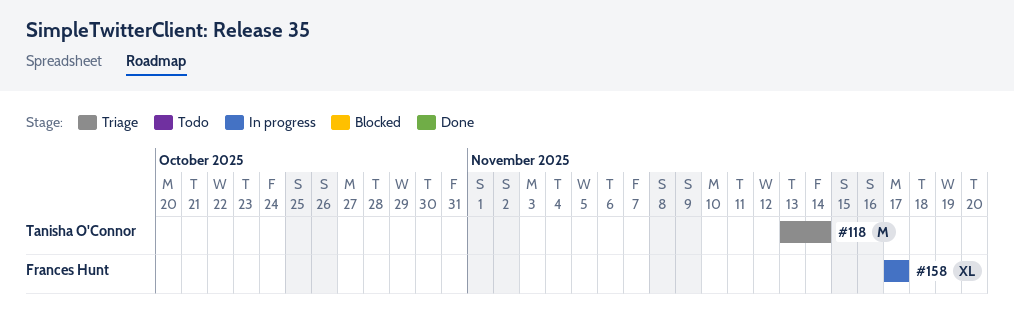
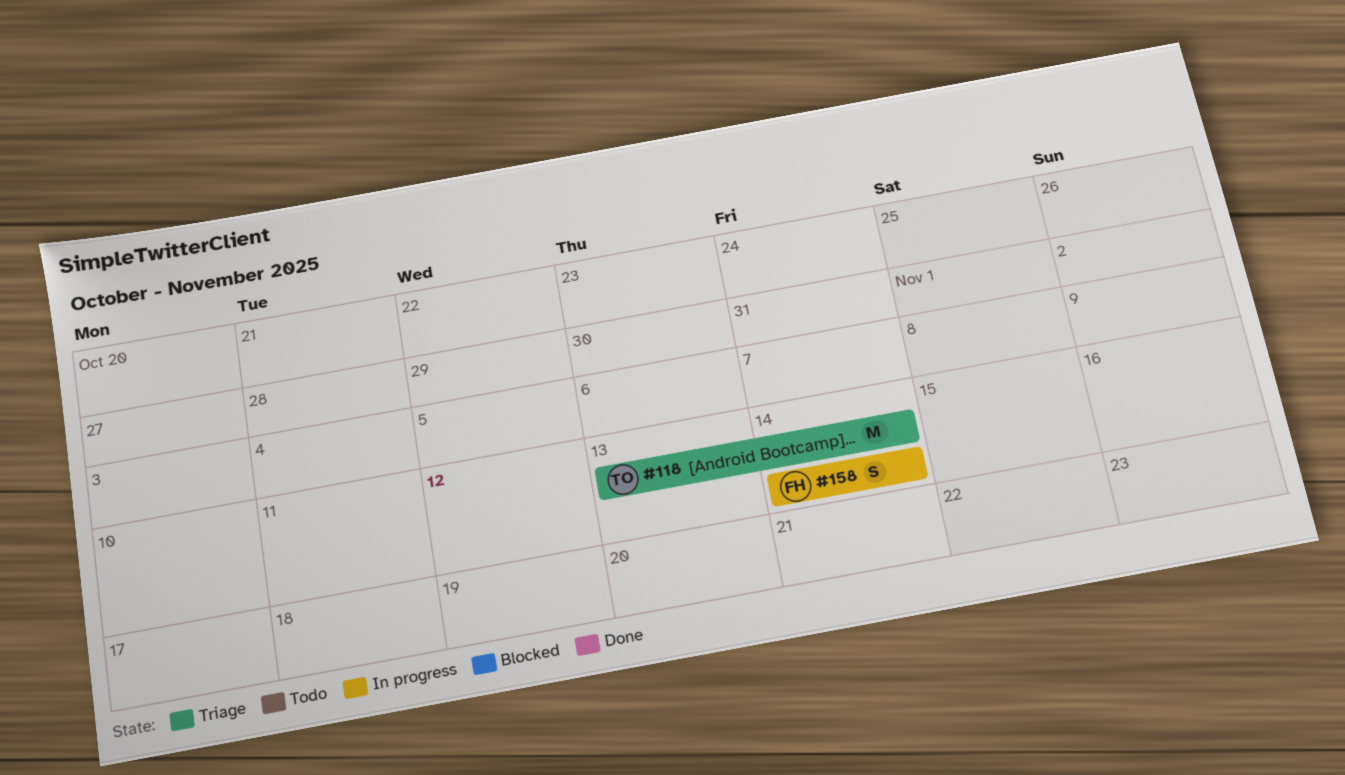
#158, estimate: XL -> S
#158, start: Nov 17 -> Nov 14
#158, due: Nov 17 -> Nov 14

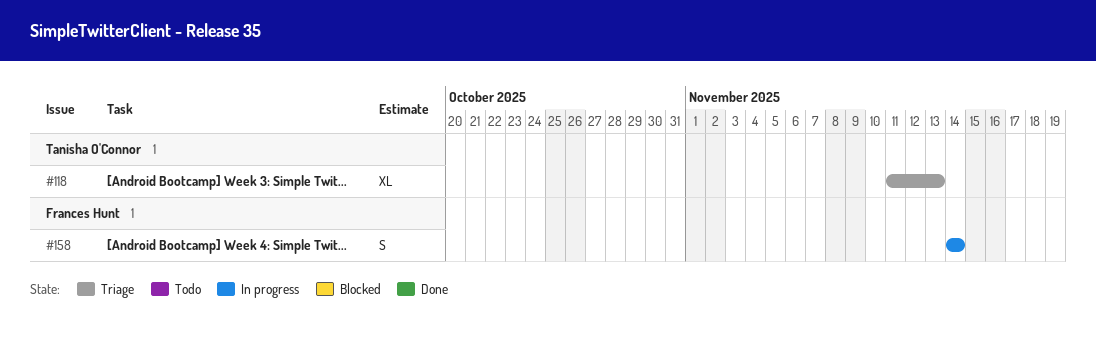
#118, estimate: M -> XL
#118, start: Nov 13 -> Nov 11
#118, due: Nov 14 -> Nov 13

